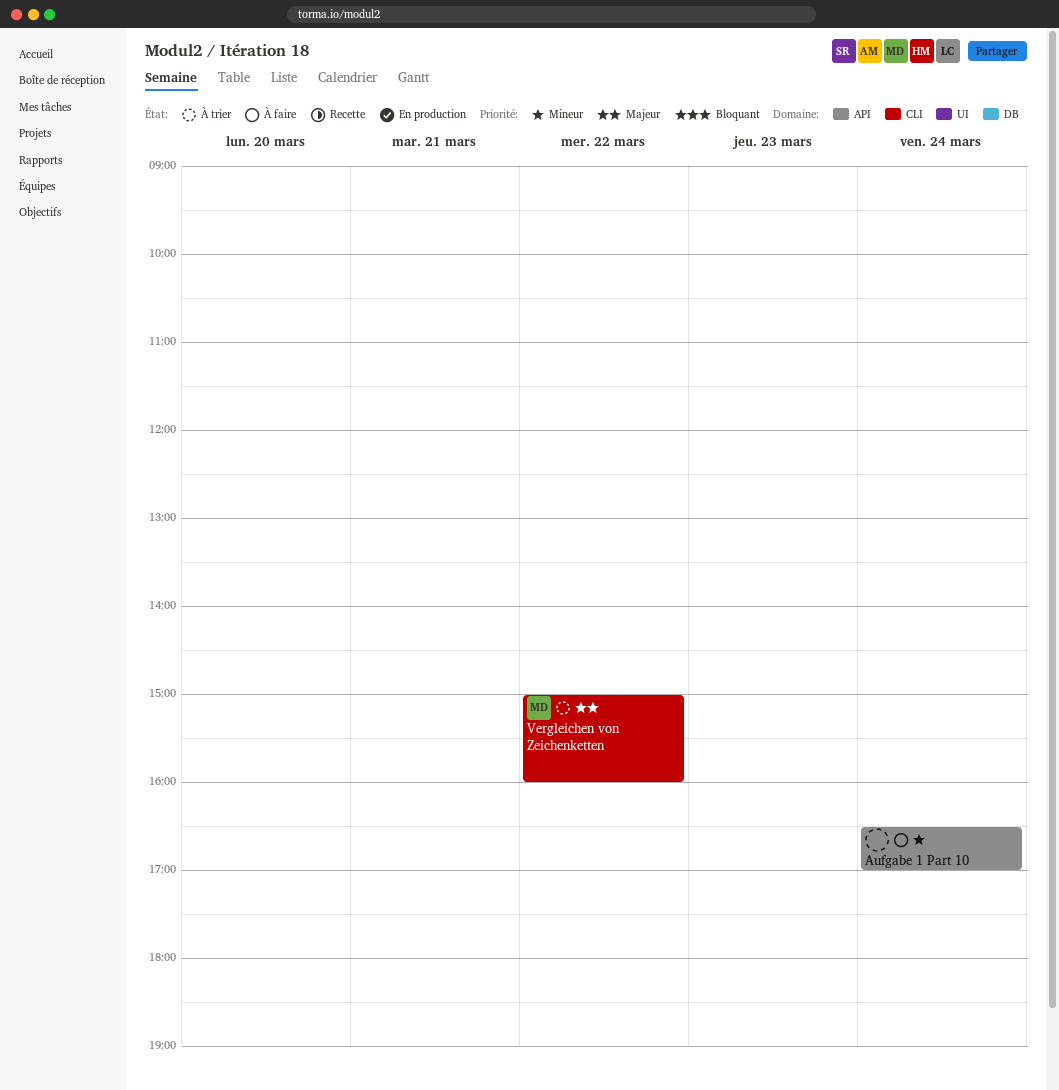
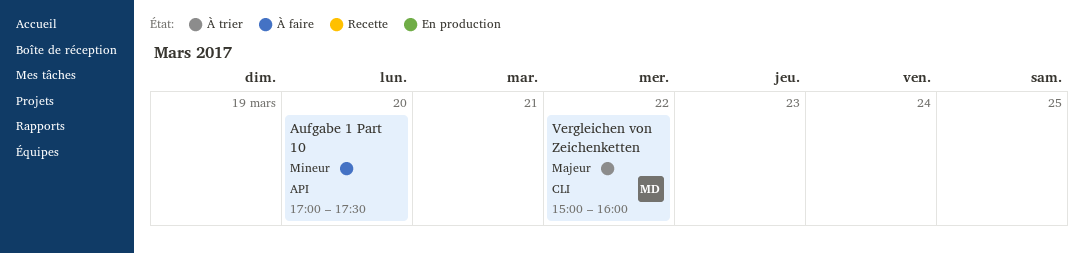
Aufgabe 1 Part 10, day: Mar 24 -> Mar 20
Aufgabe 1 Part 10, begins: 16:30 -> 17:00
Aufgabe 1 Part 10, ends: 17:00 -> 17:30

